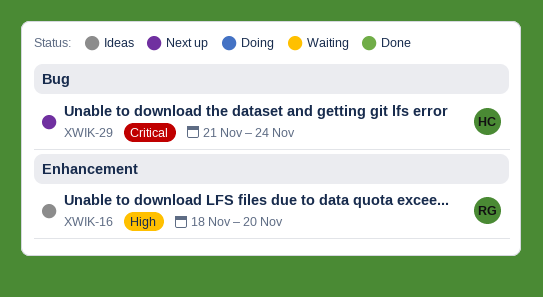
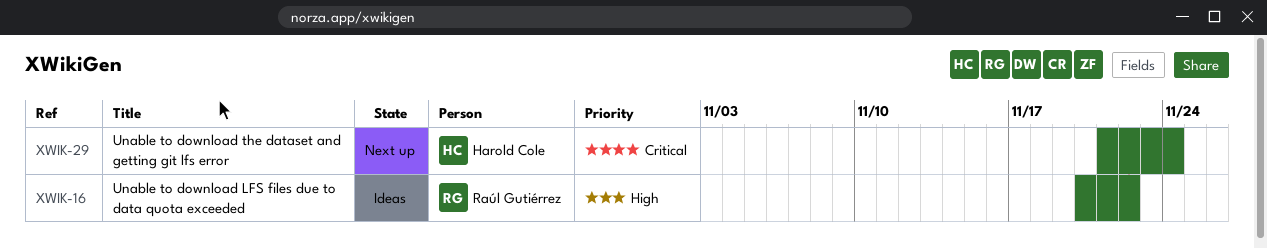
XWIK-16, start: Nov 18 -> Nov 20
XWIK-16, due: Nov 20 -> Nov 22

